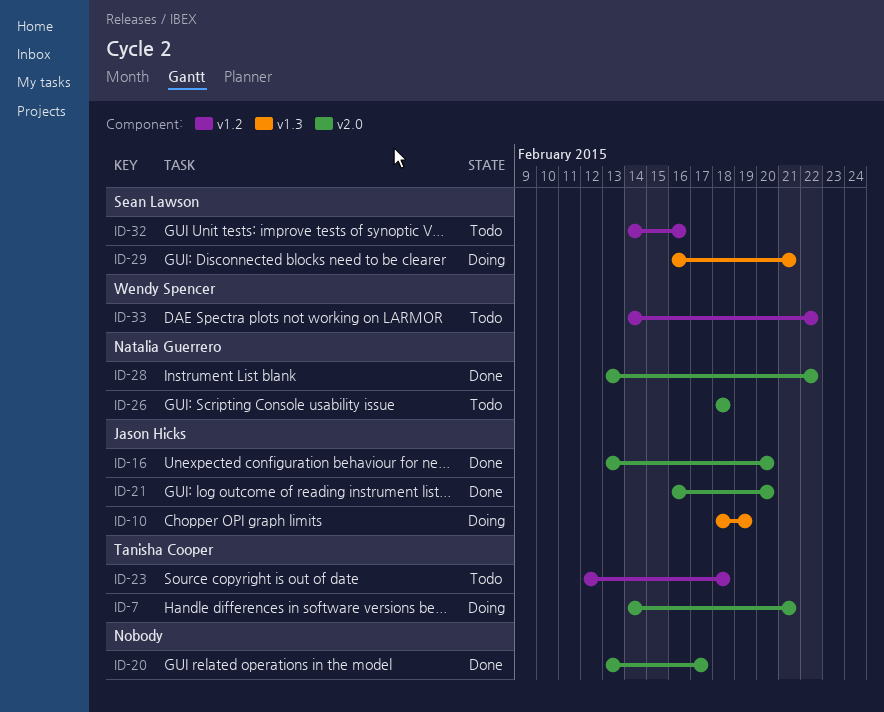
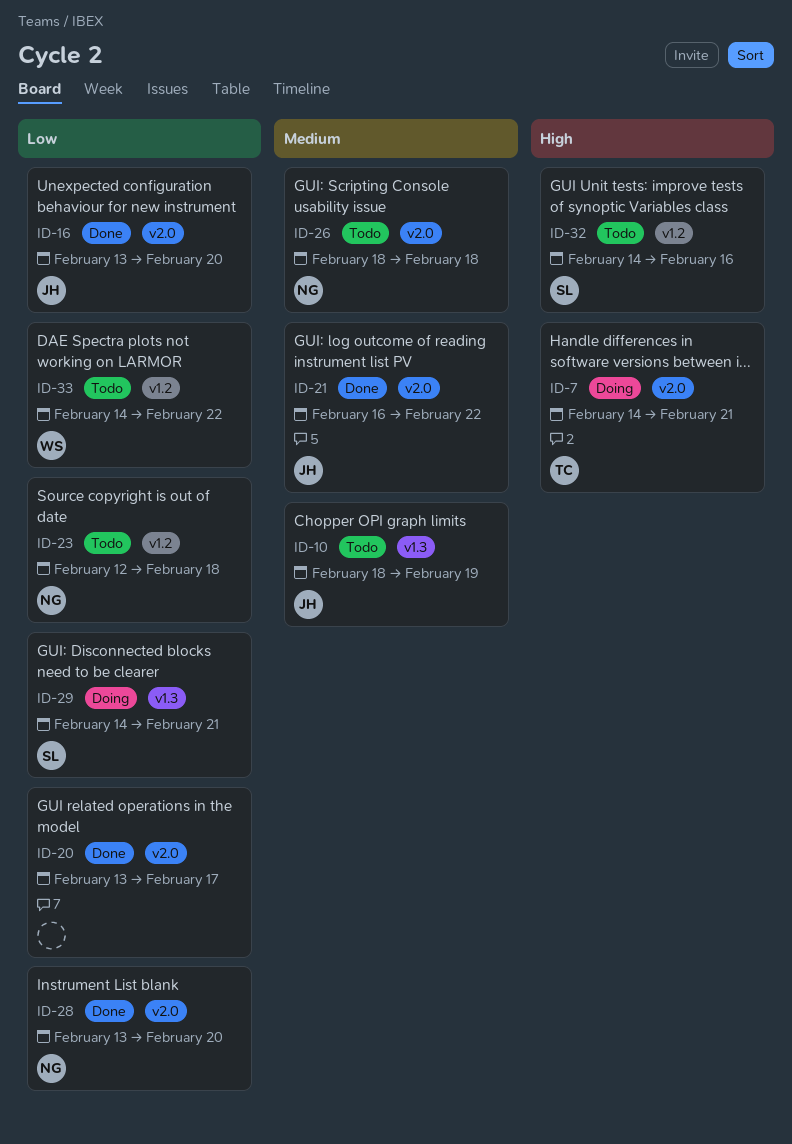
ID-10, status: Doing -> Todo
ID-21, due: Feb 20 -> Feb 22
ID-23, owner: Tanisha Cooper -> Natalia Guerrero
ID-28, due: Feb 22 -> Feb 20
ID-29, start: Feb 16 -> Feb 14

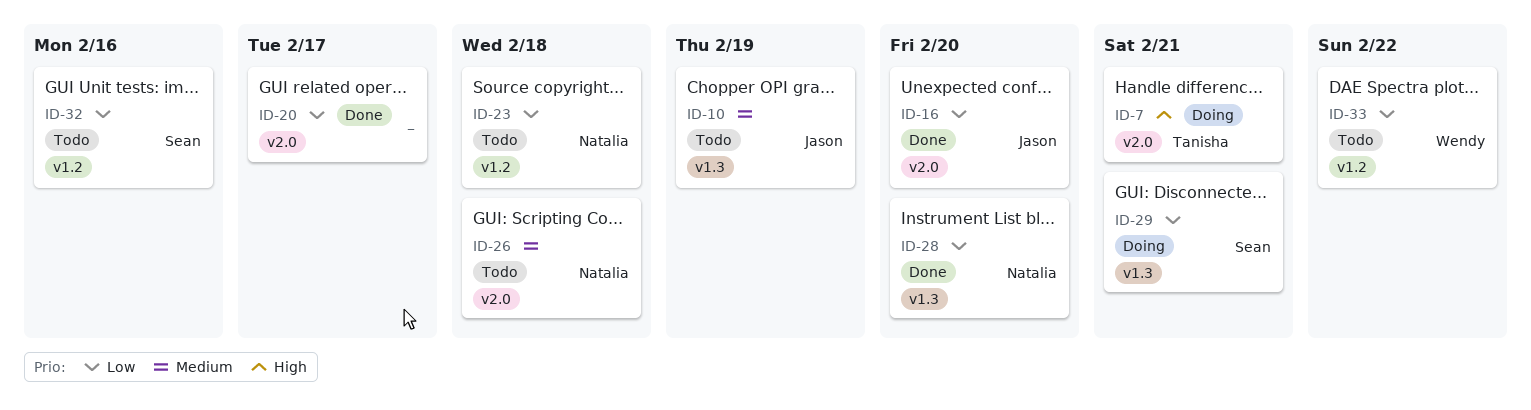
ID-21: present -> none
ID-28, label: v2.0 -> v1.3
ID-32, priority: High -> Low

